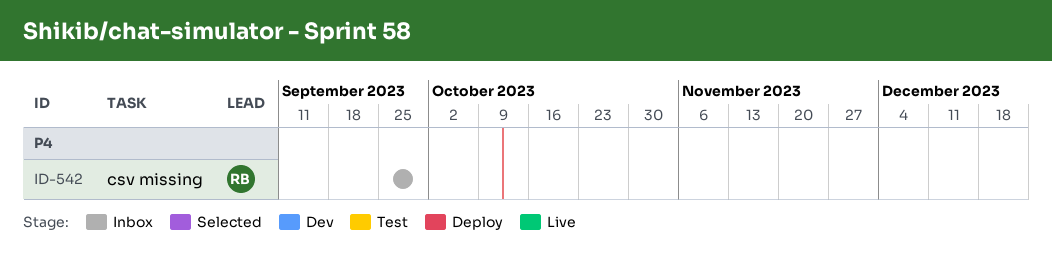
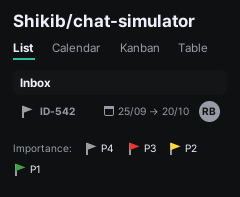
ID-542, due: Sep 29 -> Oct 20

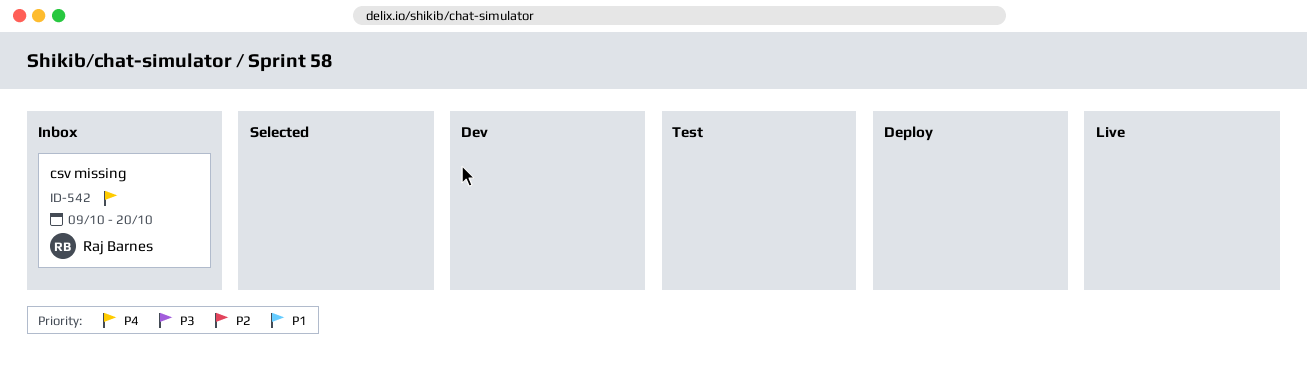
ID-542, start: Sep 25 -> Oct 9

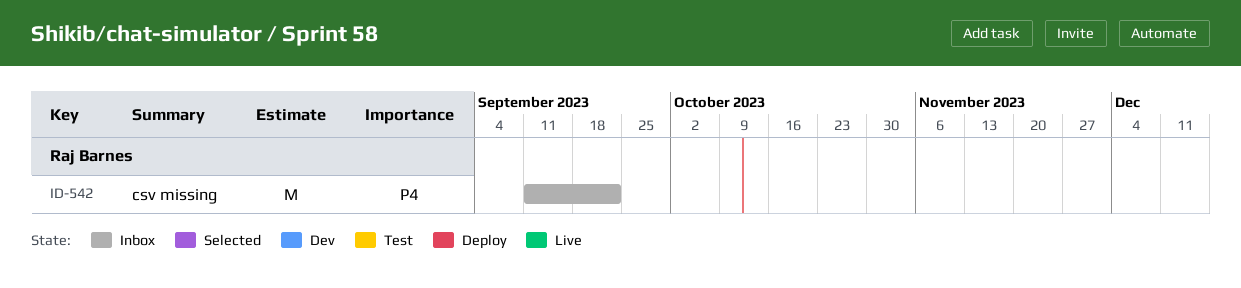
ID-542, start: Oct 9 -> Sep 11
ID-542, due: Oct 20 -> Sep 22

